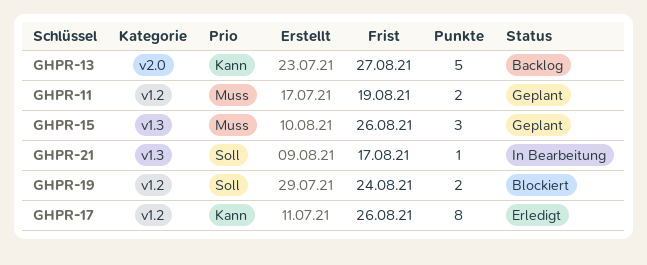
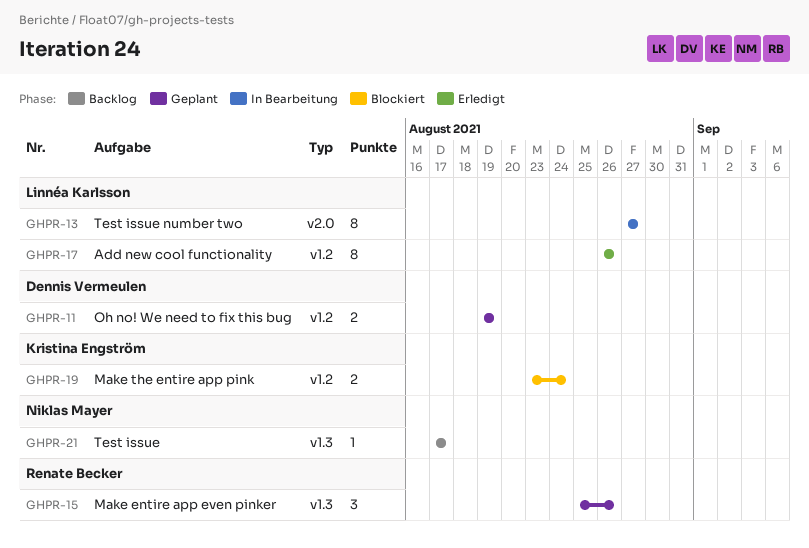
GHPR-13, status: Backlog -> In Bearbeitung
GHPR-13, estimate: 5 -> 8
GHPR-21, status: In Bearbeitung -> Backlog

